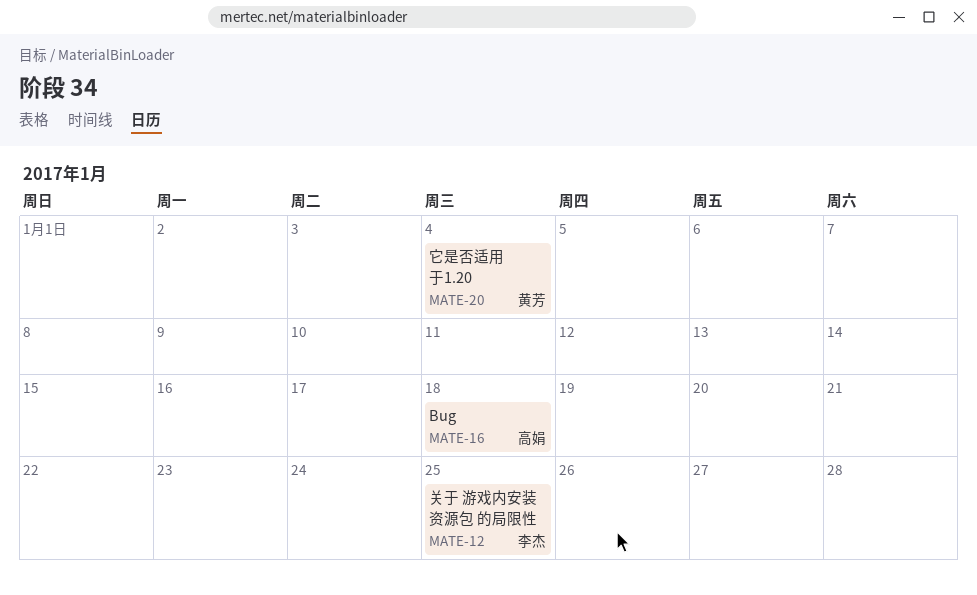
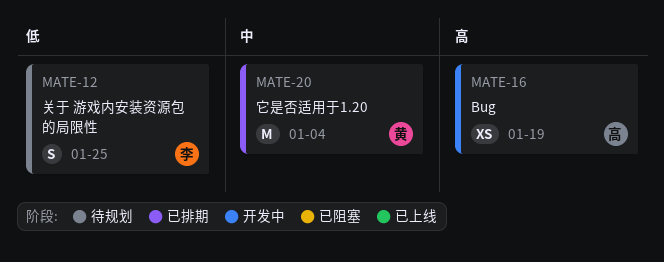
MATE-16, due: Jan 18 -> Jan 19

